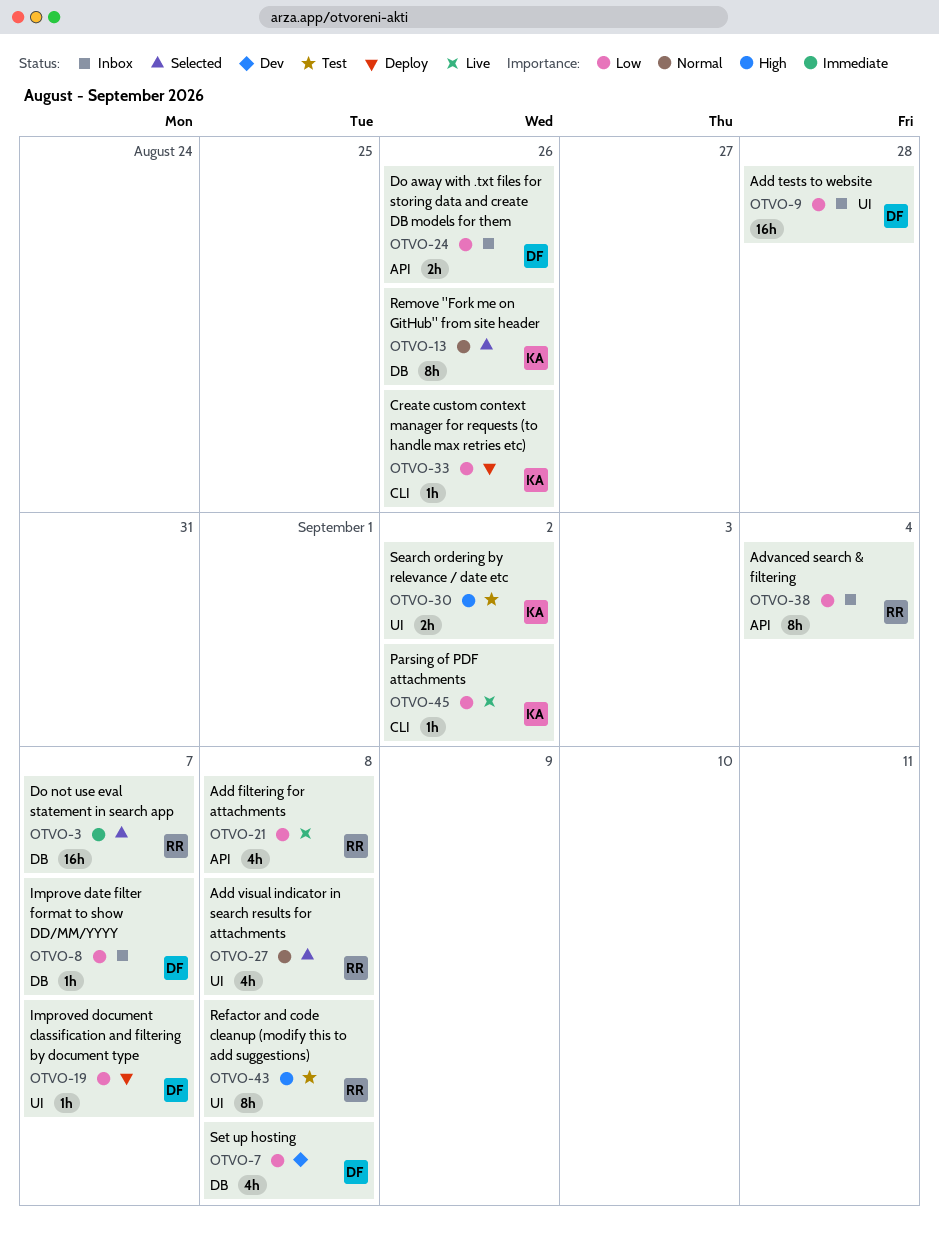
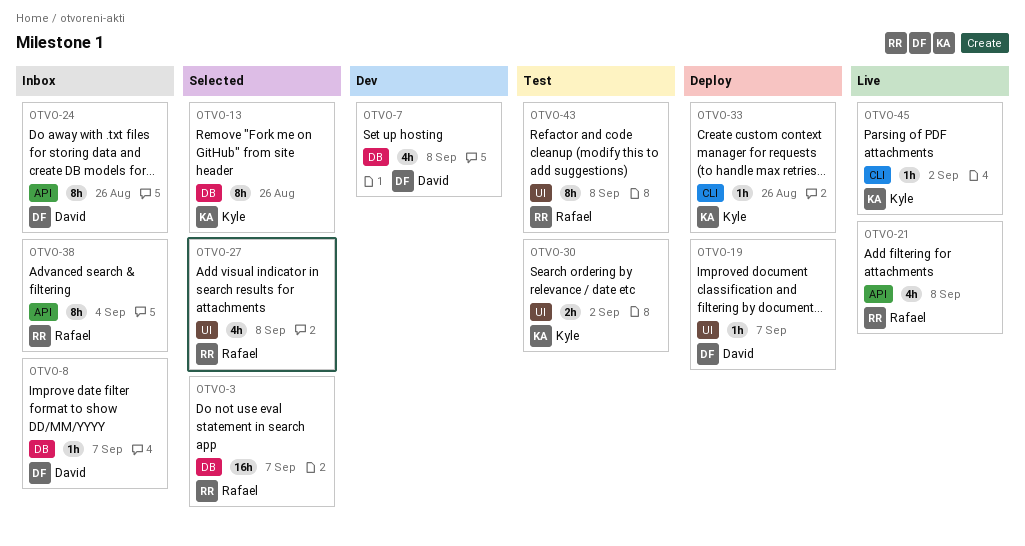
OTVO-9: present -> none
OTVO-24, estimate: 2h -> 8h

